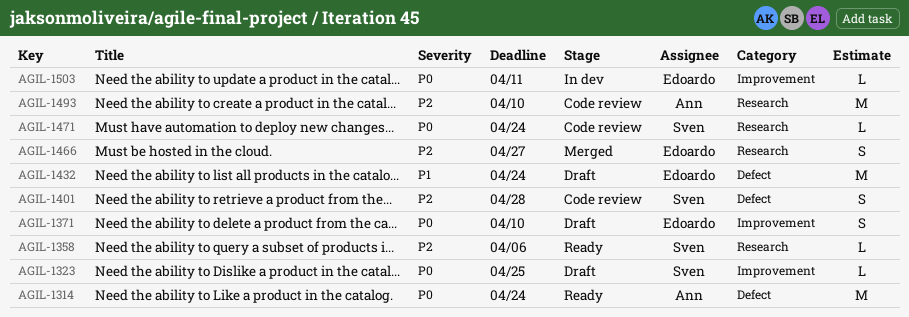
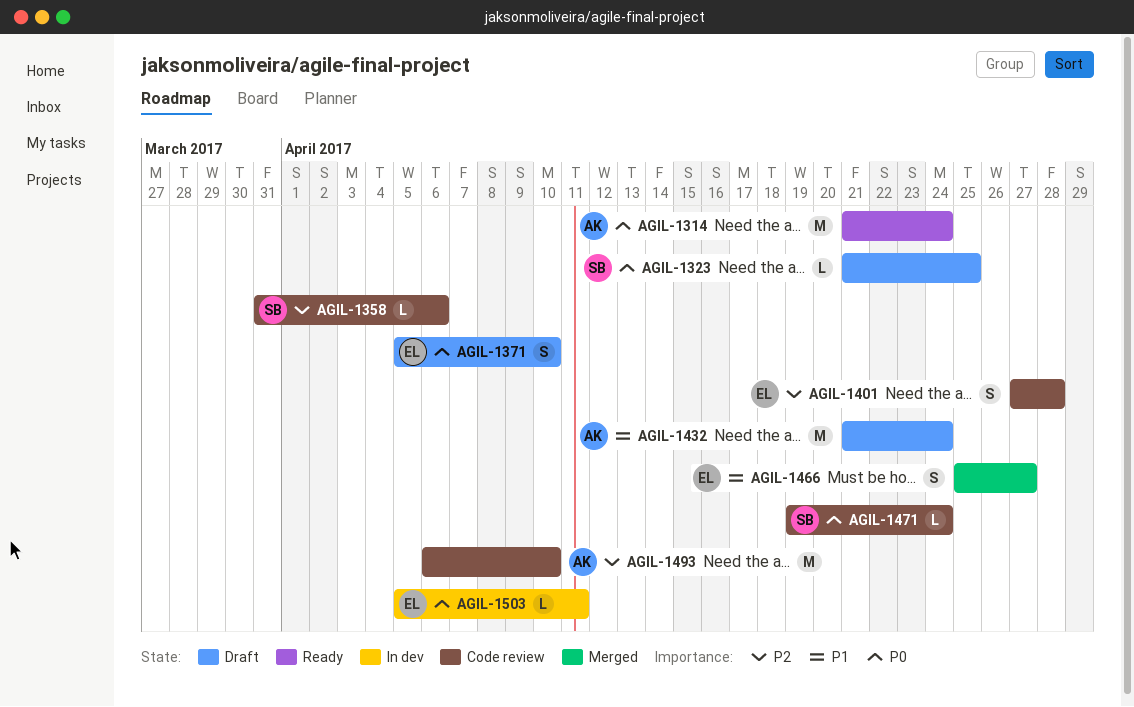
AGIL-1358, status: Ready -> Code review
AGIL-1401, owner: Sven -> Edoardo
AGIL-1432, owner: Edoardo -> Ann
AGIL-1466, priority: P2 -> P1

